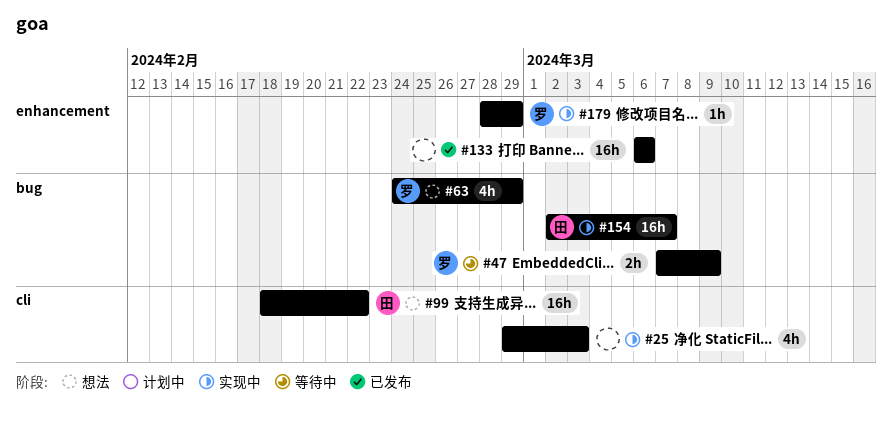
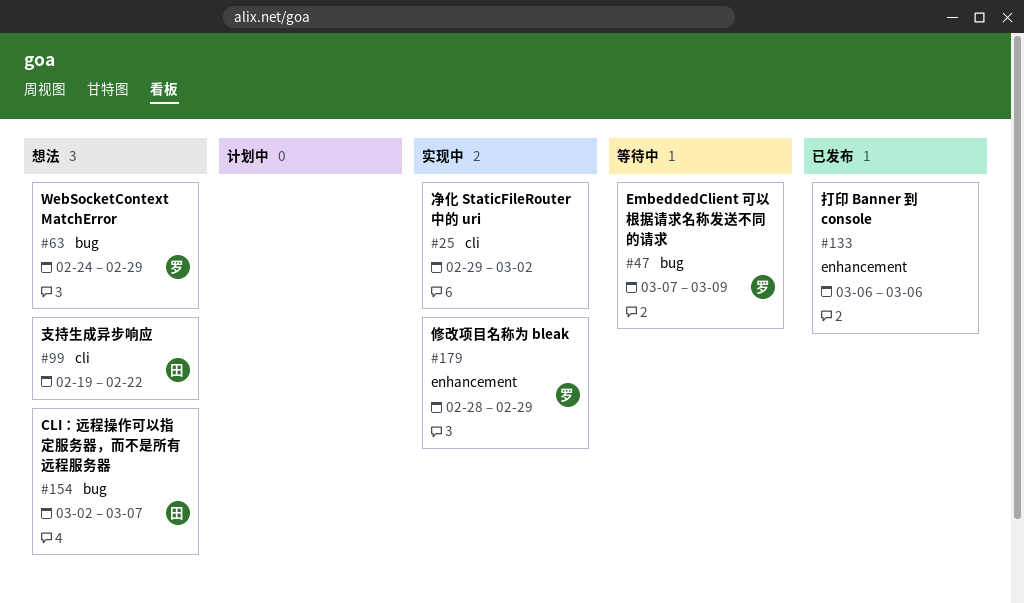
#25, due: Mar 3 -> Mar 2
#99, start: Feb 18 -> Feb 19
#154, status: 实现中 -> 想法

